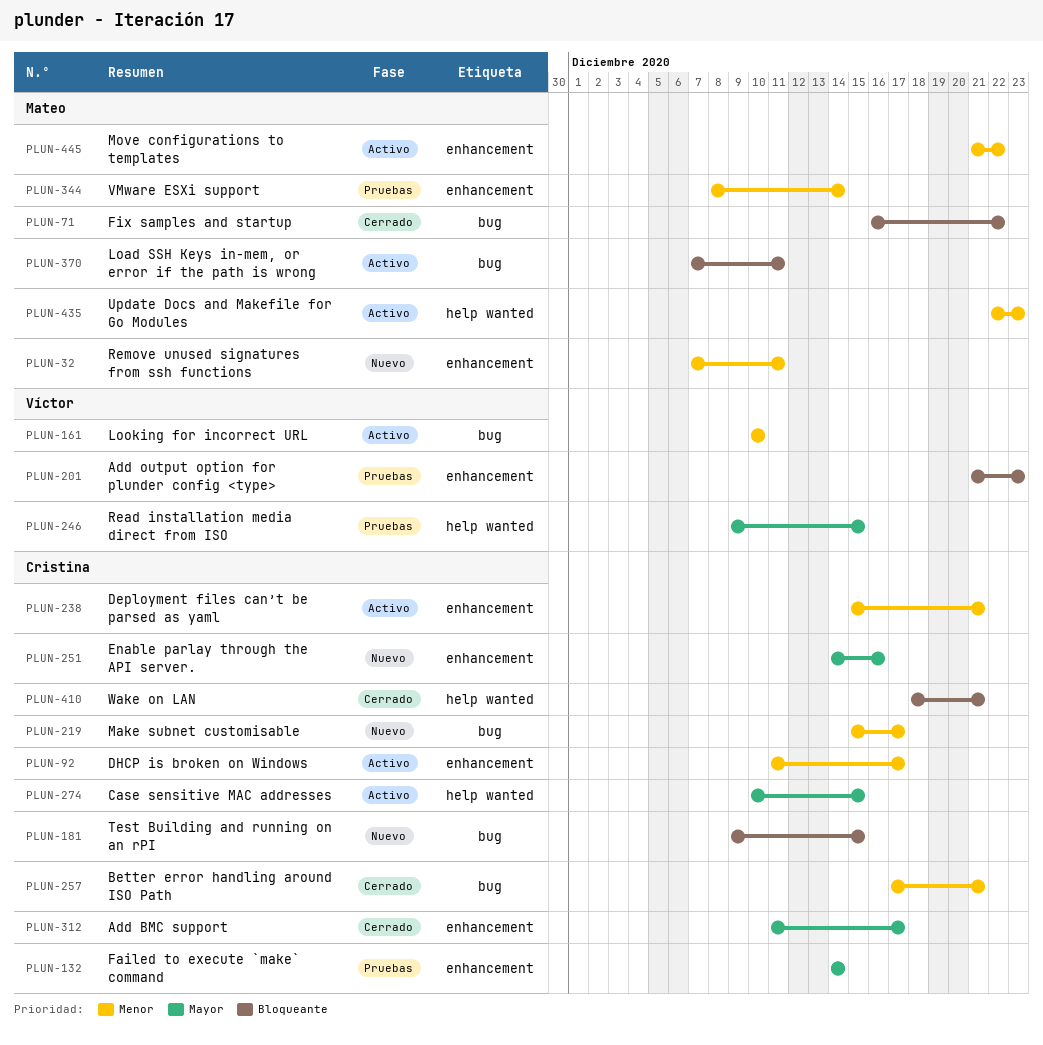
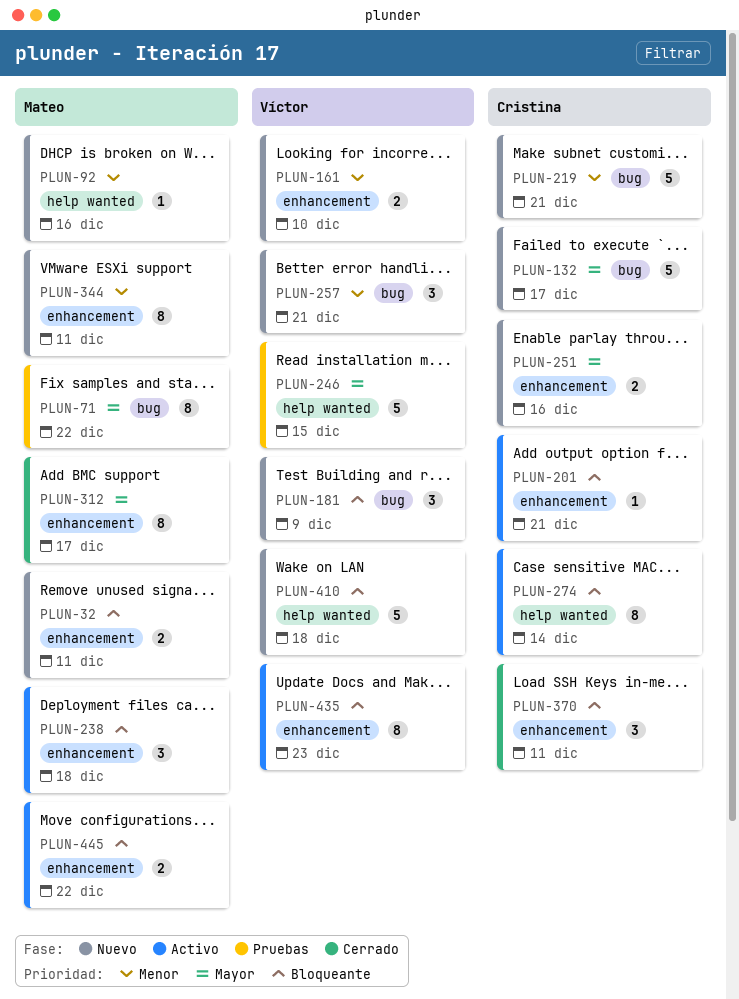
PLUN-32, priority: Menor -> Bloqueante
PLUN-71, status: Cerrado -> Pruebas
PLUN-71, priority: Bloqueante -> Mayor
PLUN-92, status: Activo -> Nuevo
PLUN-92, owner: Cristina -> Mateo
PLUN-92, label: enhancement -> help wanted
PLUN-92, due: Dec 17 -> Dec 16
PLUN-132, status: Pruebas -> Nuevo
PLUN-132, label: enhancement -> bug
PLUN-132, due: Dec 14 -> Dec 17
PLUN-161, status: Activo -> Nuevo
PLUN-161, label: bug -> enhancement
PLUN-181, owner: Cristina -> Víctor
PLUN-181, due: Dec 15 -> Dec 9
PLUN-201, status: Pruebas -> Activo
PLUN-201, owner: Víctor -> Cristina
PLUN-201, due: Dec 23 -> Dec 21
PLUN-219, due: Dec 17 -> Dec 21
PLUN-238, owner: Cristina -> Mateo
PLUN-238, priority: Menor -> Bloqueante
PLUN-238, due: Dec 21 -> Dec 18
PLUN-257, status: Cerrado -> Nuevo
PLUN-257, owner: Cristina -> Víctor
PLUN-274, priority: Mayor -> Bloqueante
PLUN-274, due: Dec 15 -> Dec 14
PLUN-312, owner: Cristina -> Mateo
PLUN-344, status: Pruebas -> Nuevo
PLUN-344, due: Dec 14 -> Dec 11
PLUN-370, status: Activo -> Cerrado
PLUN-370, owner: Mateo -> Cristina
PLUN-370, label: bug -> enhancement
PLUN-410, status: Cerrado -> Nuevo
PLUN-410, owner: Cristina -> Víctor
PLUN-410, due: Dec 21 -> Dec 18
PLUN-435, owner: Mateo -> Víctor
PLUN-435, priority: Menor -> Bloqueante
PLUN-435, label: help wanted -> enhancement
PLUN-445, priority: Menor -> Bloqueante

